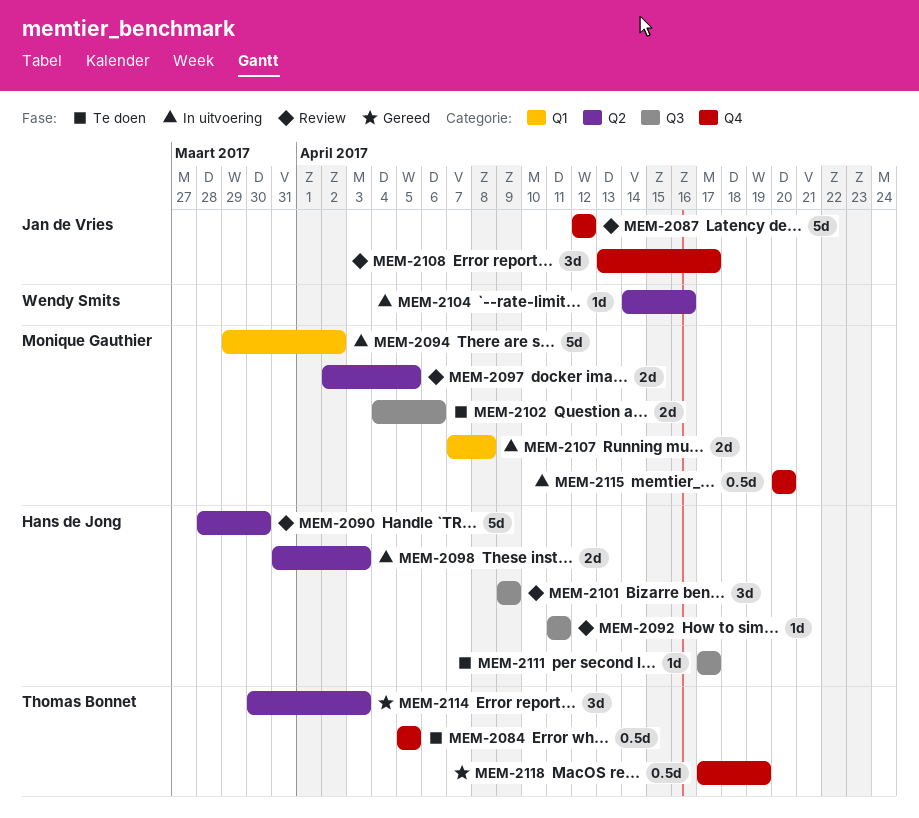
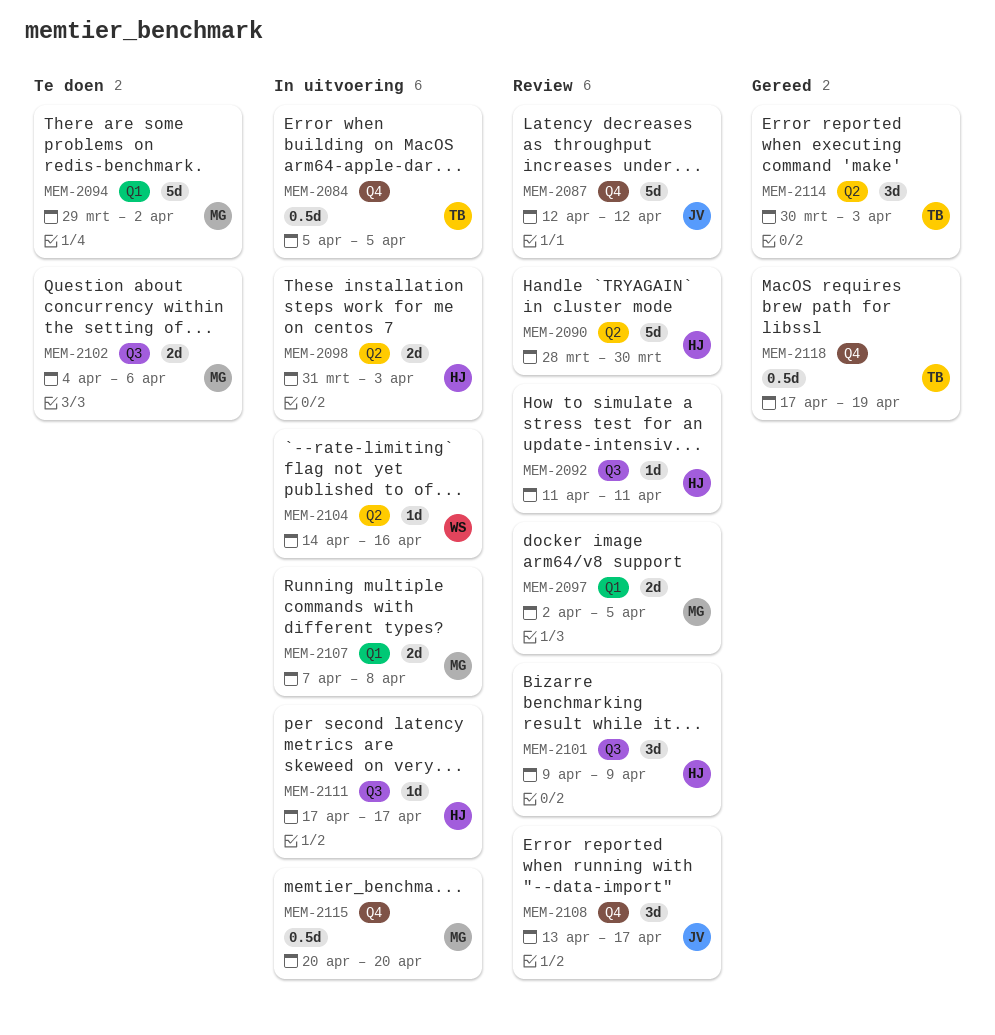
MEM-2084, status: Te doen -> In uitvoering
MEM-2094, status: In uitvoering -> Te doen
MEM-2097, label: Q2 -> Q1
MEM-2111, status: Te doen -> In uitvoering

